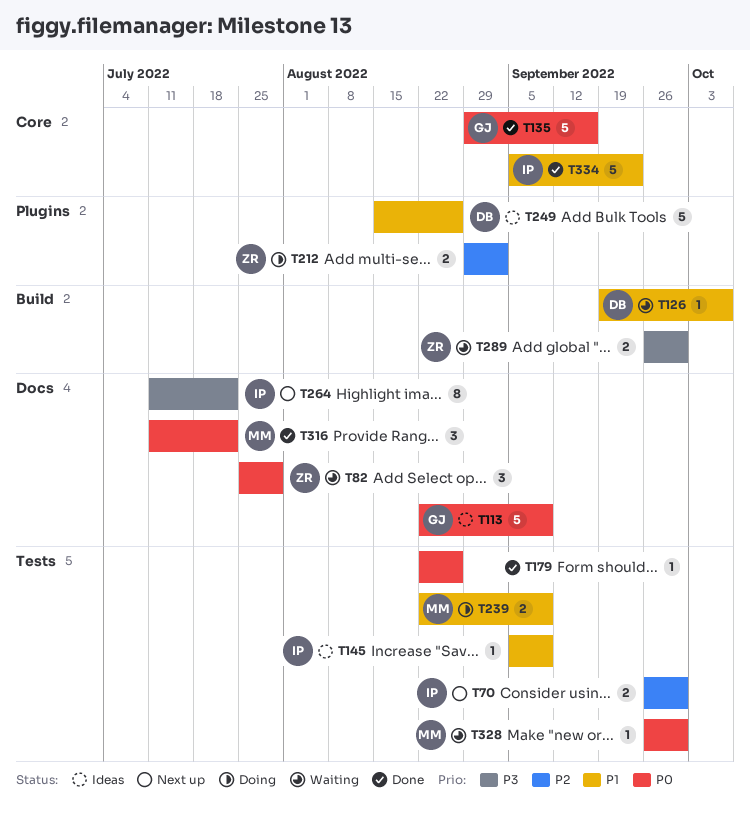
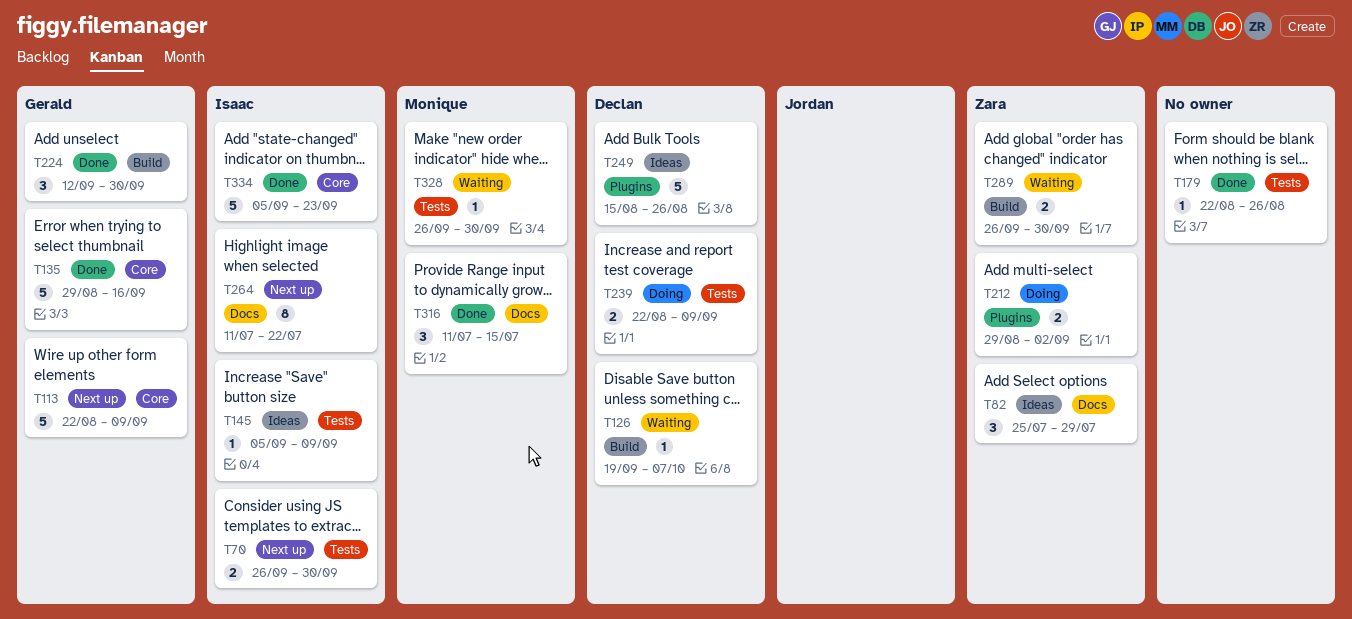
T82, status: Waiting -> Ideas
T113, status: Ideas -> Next up
T113, label: Docs -> Core
T224: none -> present
T239, owner: Monique -> Declan
T316, due: Jul 22 -> Jul 15

